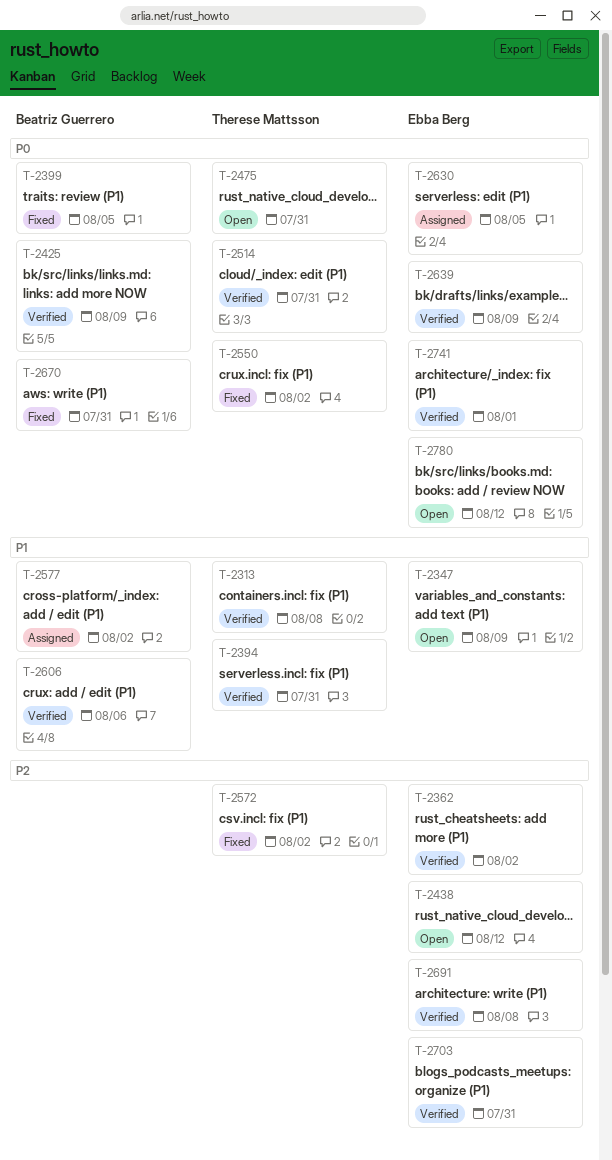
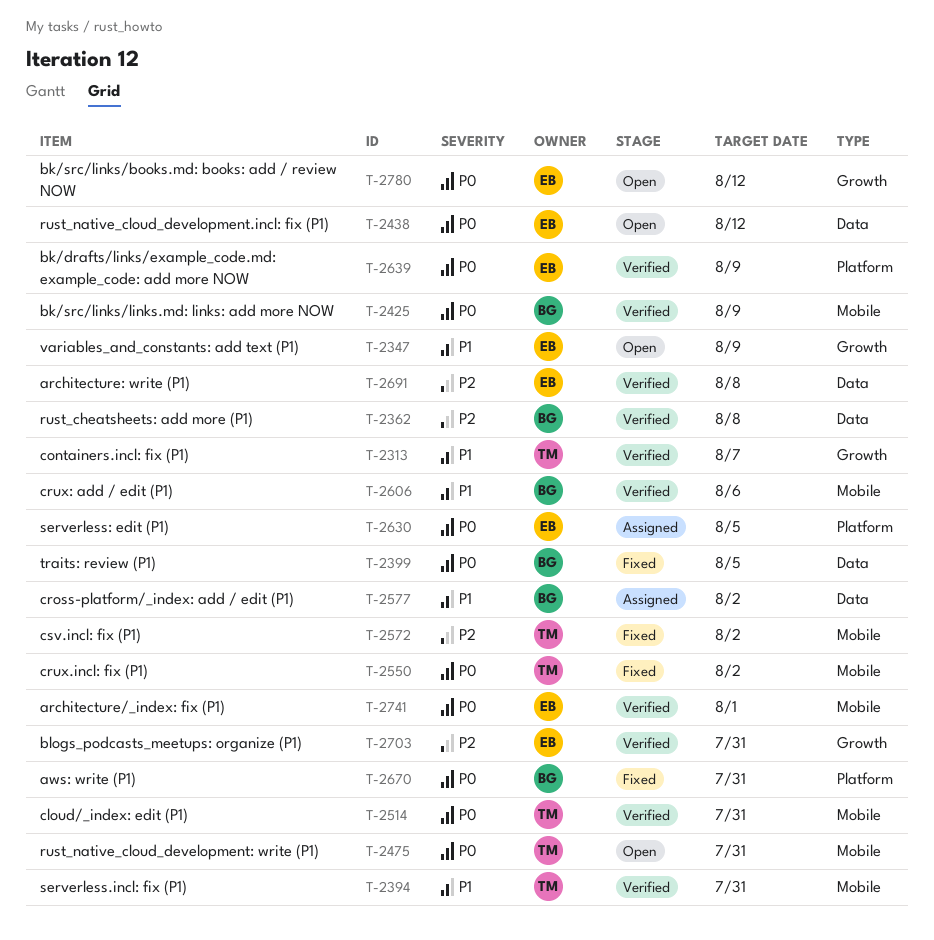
T-2313, due: Aug 8 -> Aug 7
T-2362, owner: Ebba Berg -> Beatriz Guerrero
T-2362, due: Aug 2 -> Aug 8
T-2438, priority: P2 -> P0

